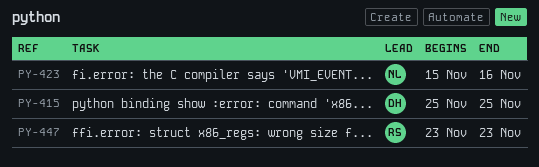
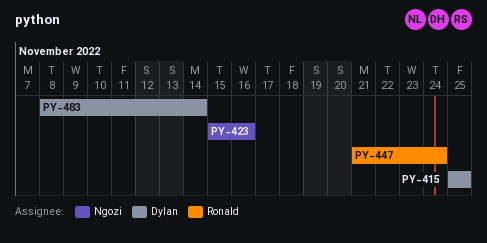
PY-447, start: Nov 23 -> Nov 21
PY-447, due: Nov 23 -> Nov 24
PY-483: none -> present

